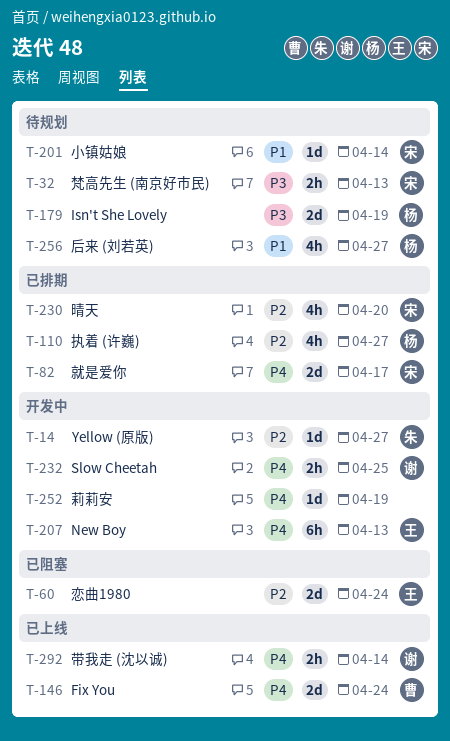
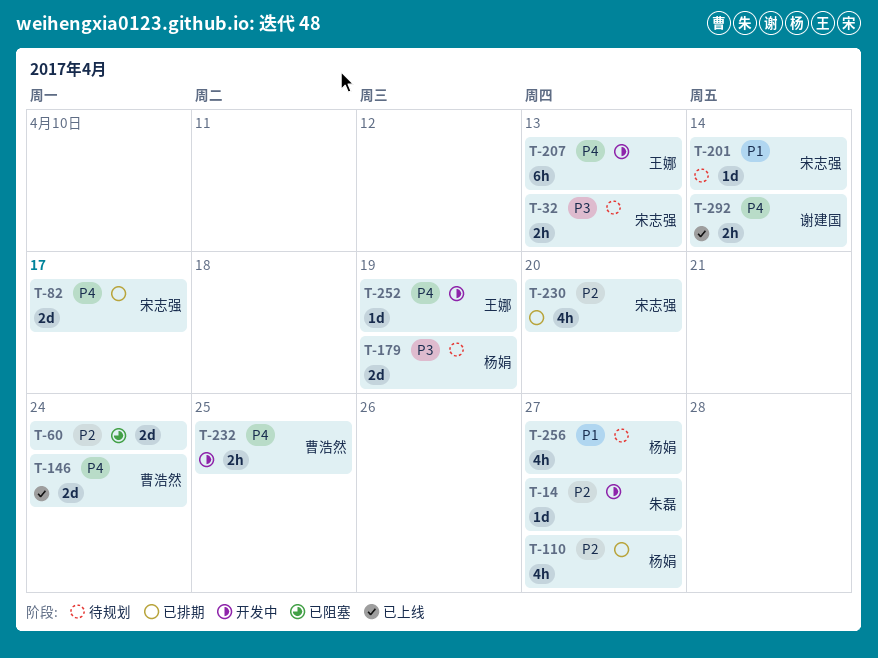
T-60, owner: 王娜 -> none
T-232, owner: 谢建国 -> 曹浩然
T-252, owner: none -> 王娜

